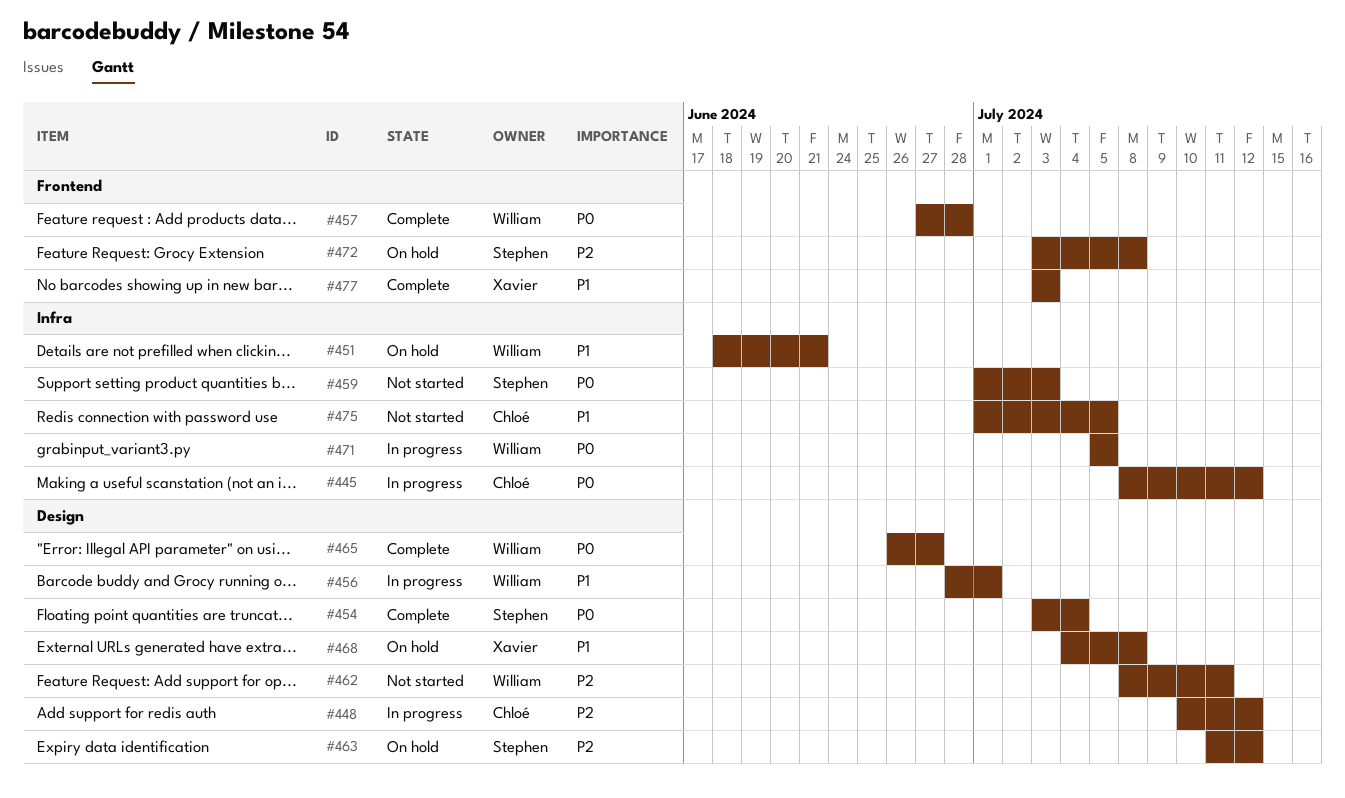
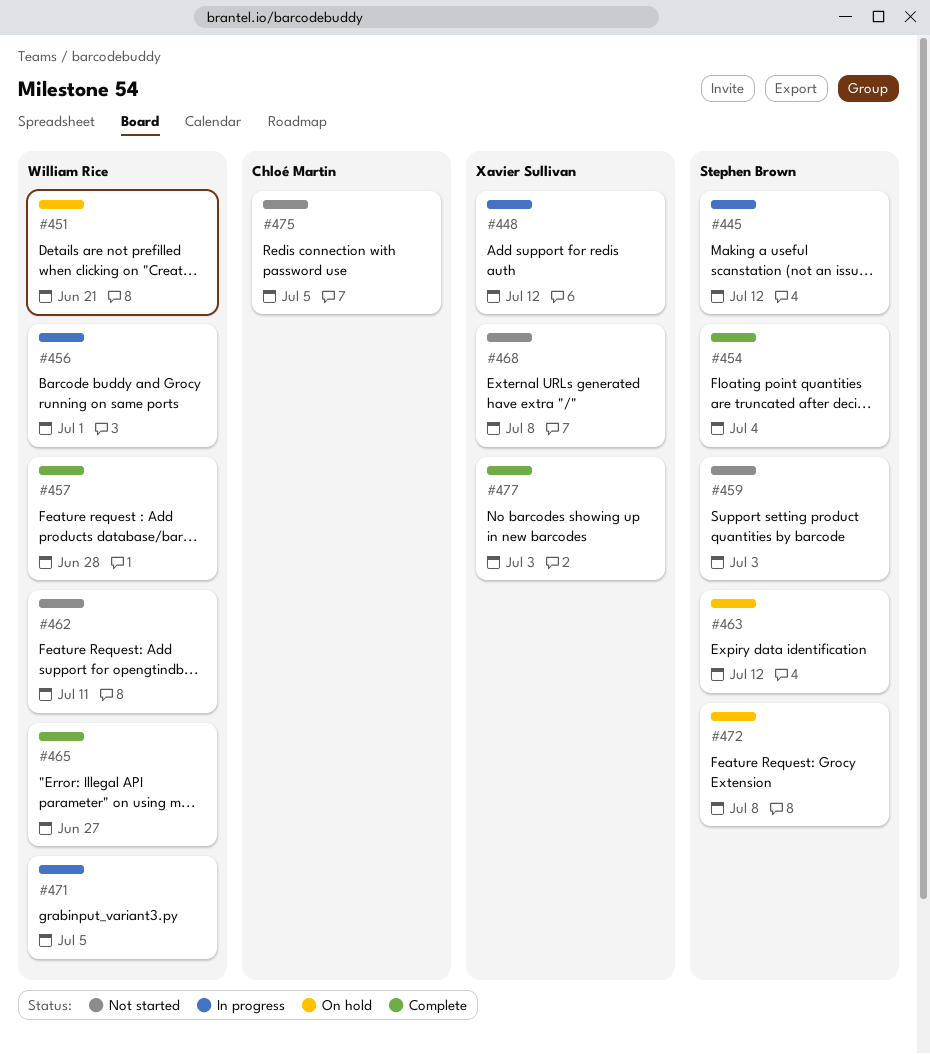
#445, owner: Chloé Martin -> Stephen Brown
#448, owner: Chloé Martin -> Xavier Sullivan
#468, status: On hold -> Not started

